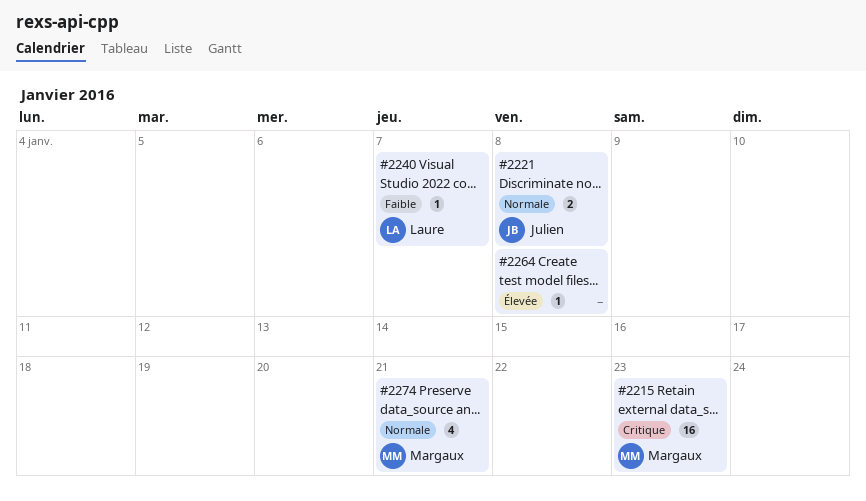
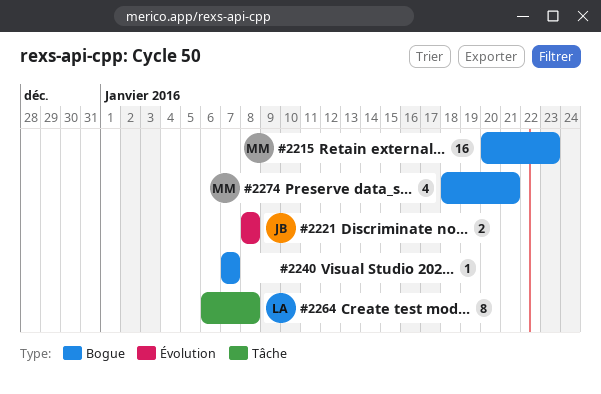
#2240, owner: Laure -> none
#2264, owner: none -> Laure
#2264, estimate: 1 -> 8

